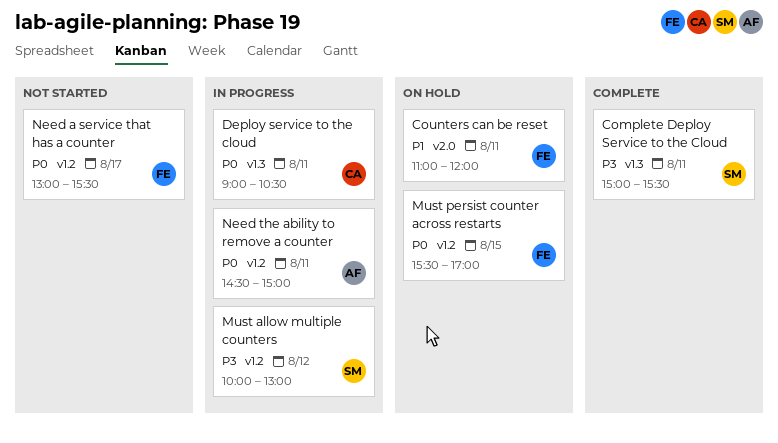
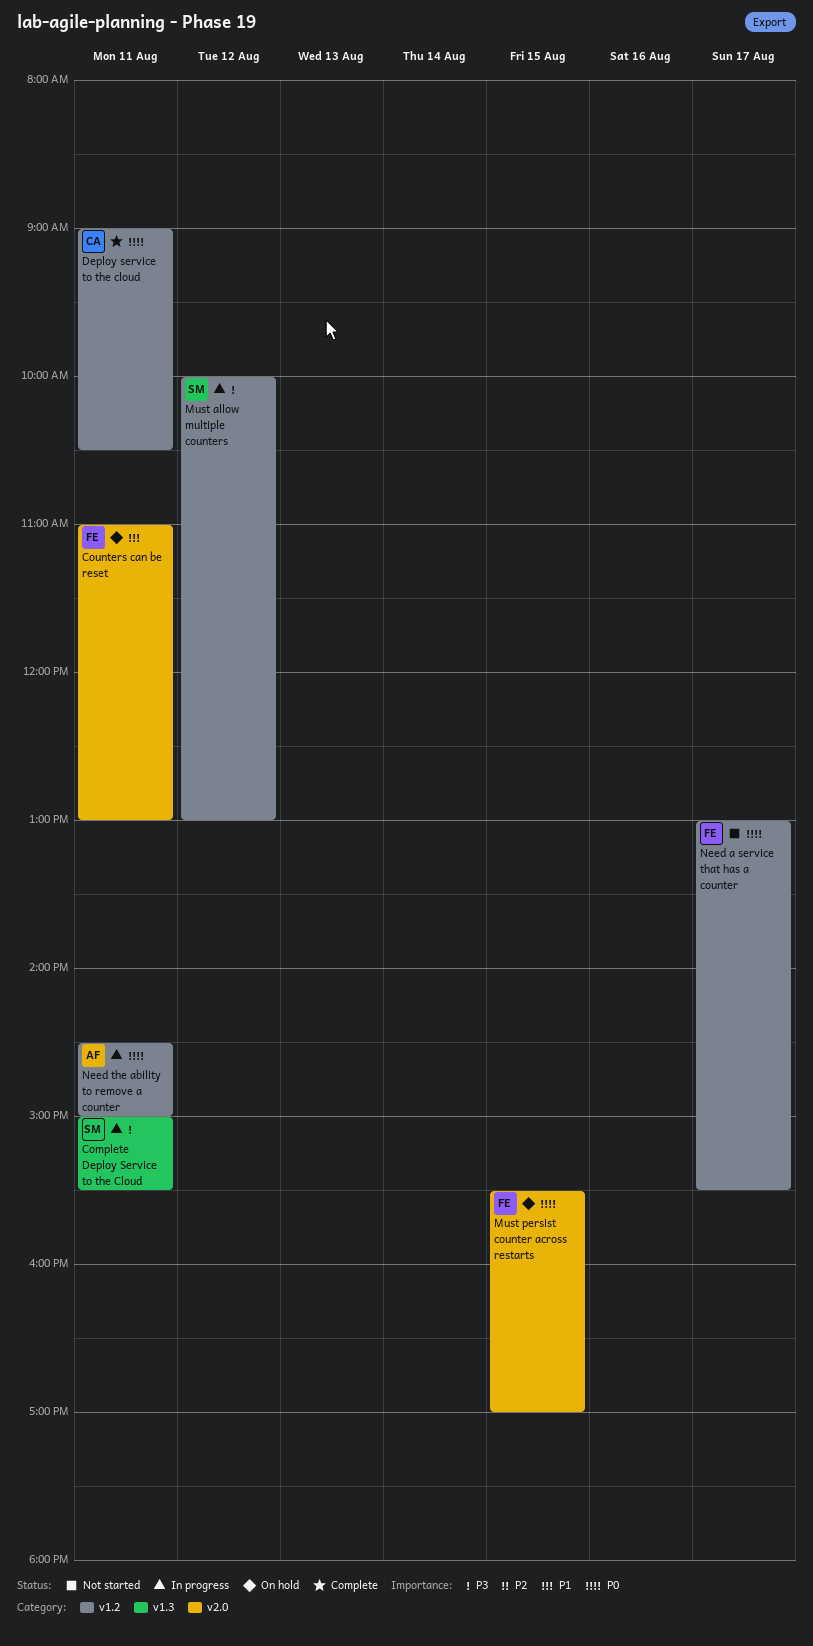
Complete Deploy Service to the Cloud, status: Complete -> In progress
Counters can be reset, ends: 12:00 -> 13:00
Deploy service to the cloud, status: In progress -> Complete
Deploy service to the cloud, label: v1.3 -> v1.2
Must persist counter across restarts, label: v1.2 -> v2.0

